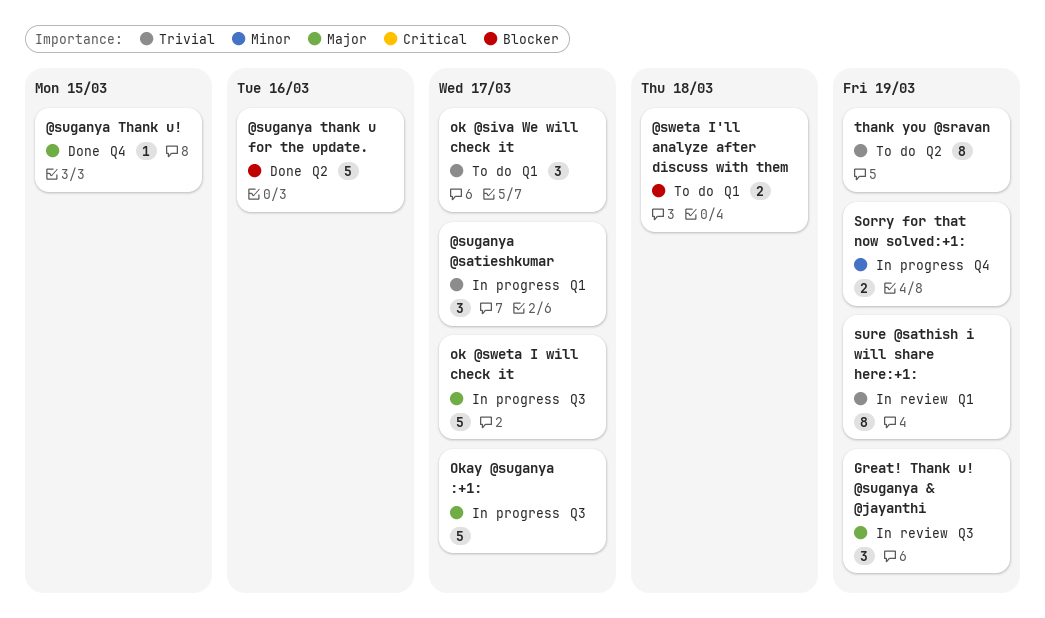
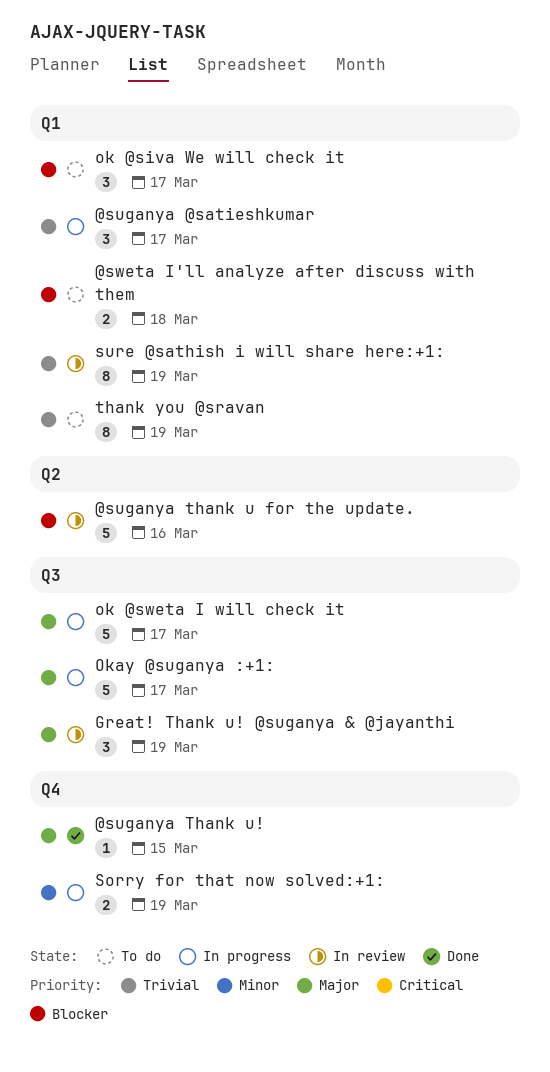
@suganya thank u for the update., status: Done -> In review
ok @siva We will check it, priority: Trivial -> Blocker
thank you @sravan, label: Q2 -> Q1

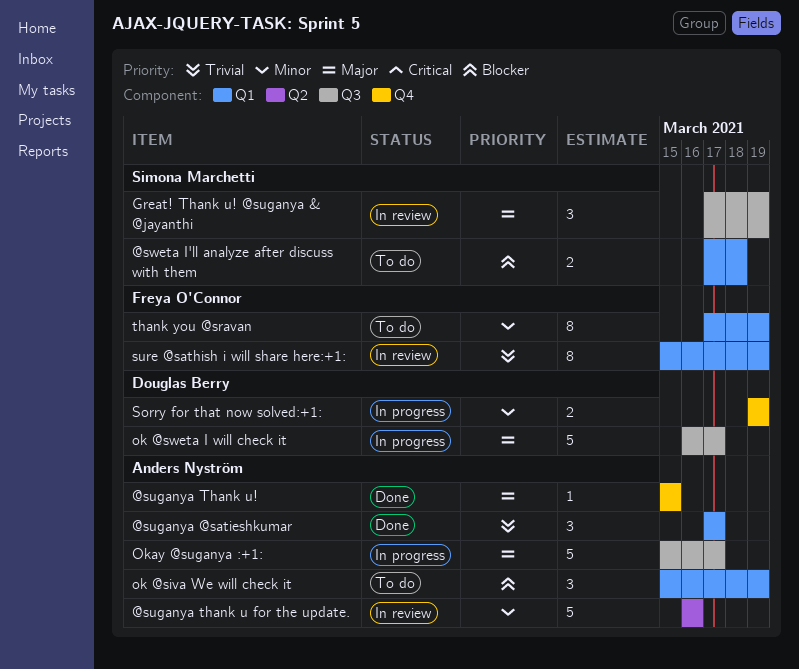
@suganya @satieshkumar, status: In progress -> Done
@suganya thank u for the update., priority: Blocker -> Minor
ok @siva We will check it, due: Mar 17 -> Mar 19
thank you @sravan, priority: Trivial -> Minor

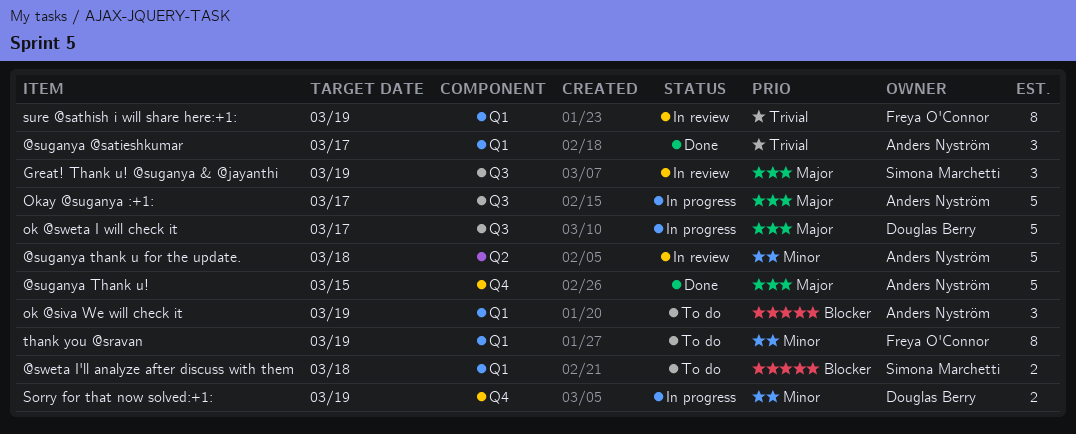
@suganya thank u for the update., due: Mar 16 -> Mar 18
@suganya Thank u!, estimate: 1 -> 5

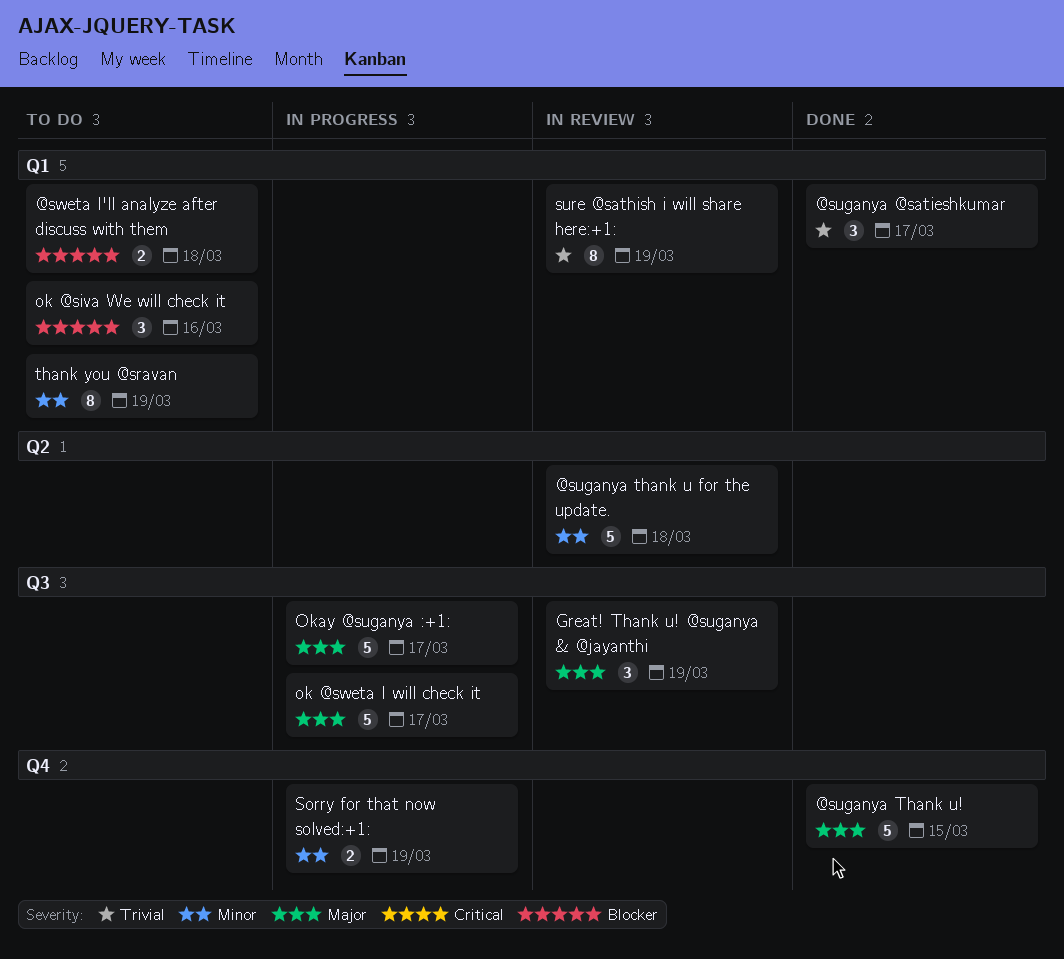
ok @siva We will check it, due: Mar 19 -> Mar 16

